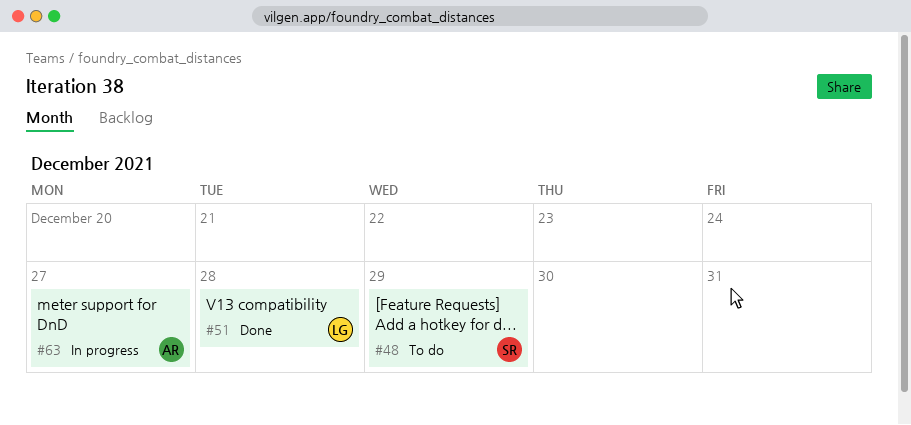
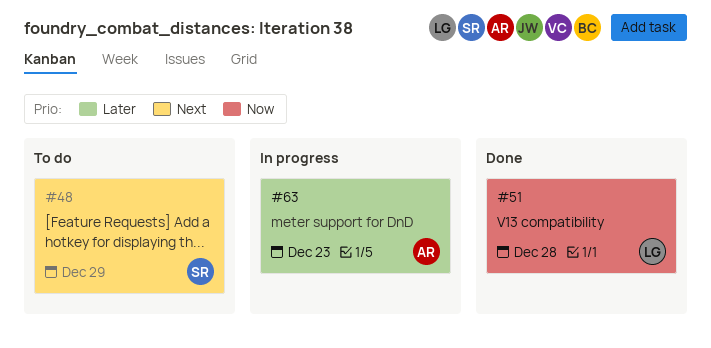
#63, due: Dec 27 -> Dec 23

